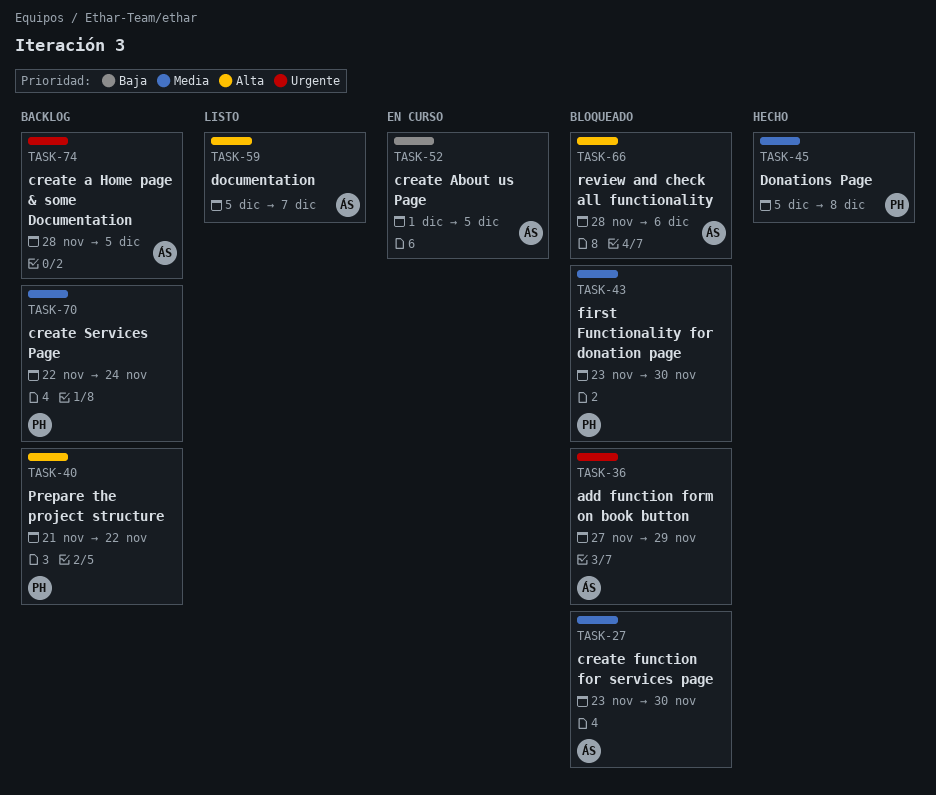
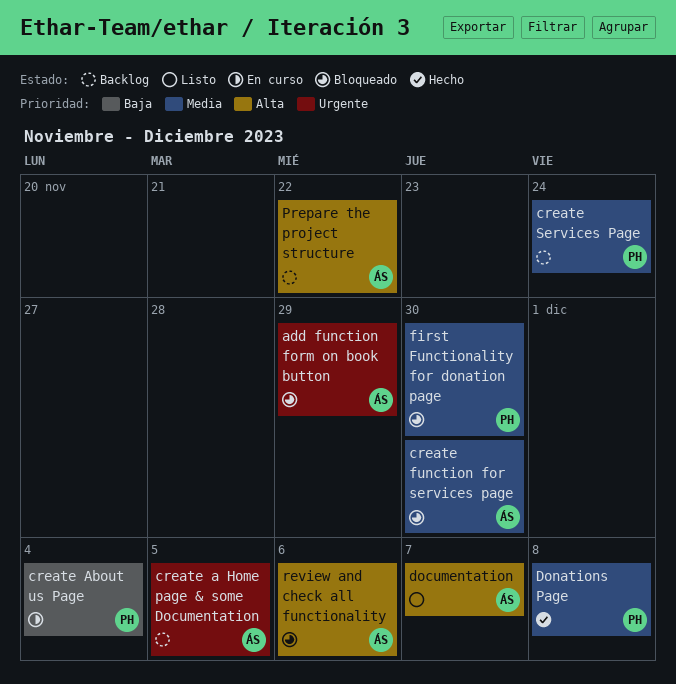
create About us Page, owner: ÁS -> PH
create About us Page, due: Dec 5 -> Dec 4
Prepare the project structure, owner: PH -> ÁS

